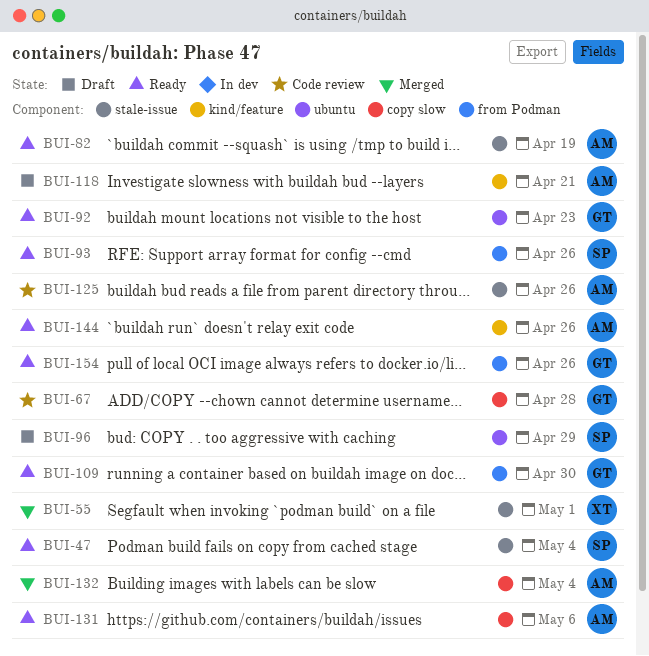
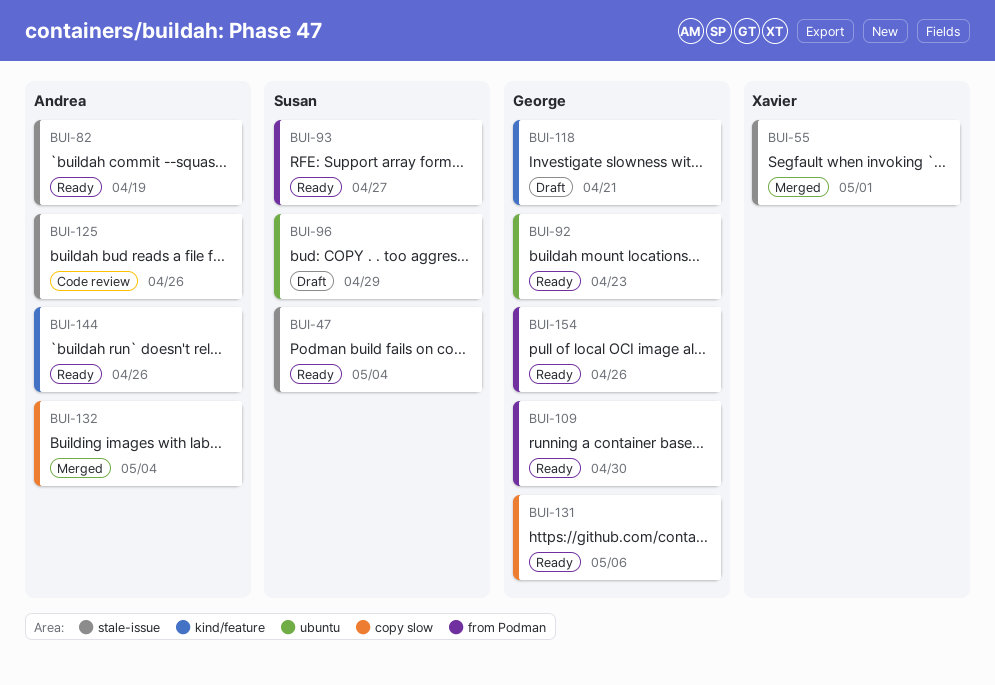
BUI-67: present -> none
BUI-93, due: Apr 26 -> Apr 27
BUI-118, owner: Andrea -> George
BUI-131, owner: Andrea -> George

